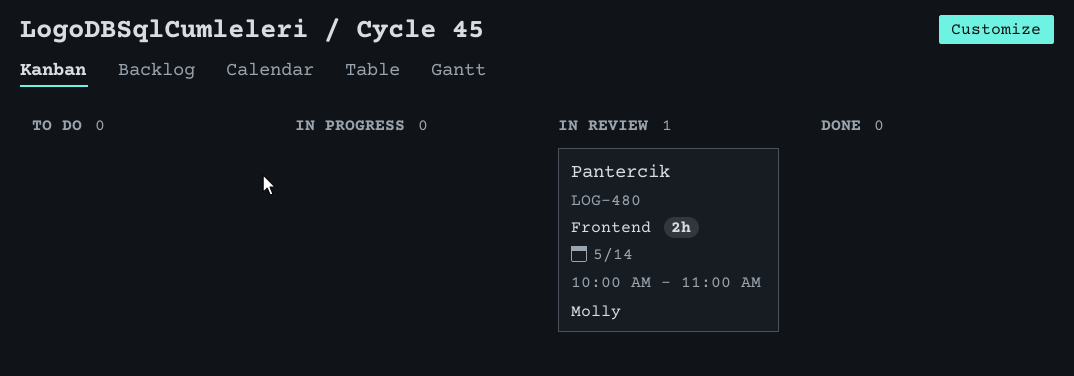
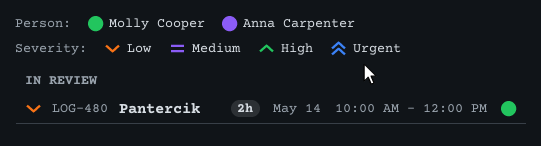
LOG-480, ends: 11:00 -> 12:00

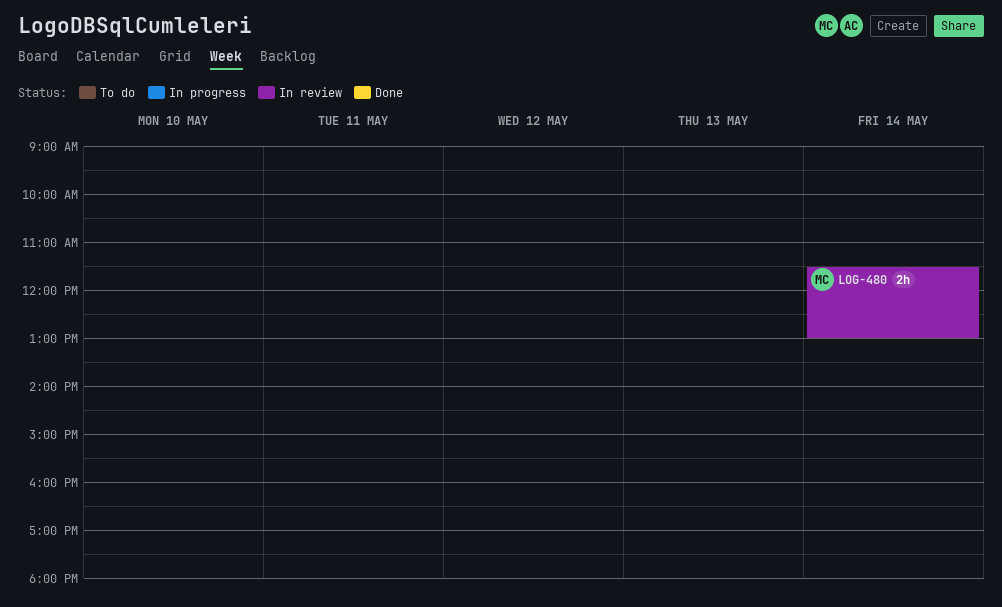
LOG-480, begins: 10:00 -> 11:30
LOG-480, ends: 12:00 -> 13:00

